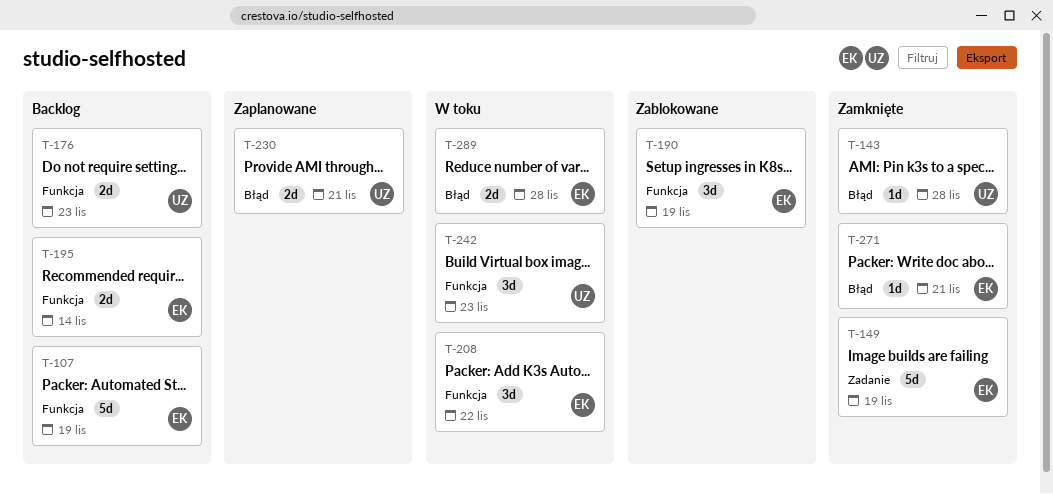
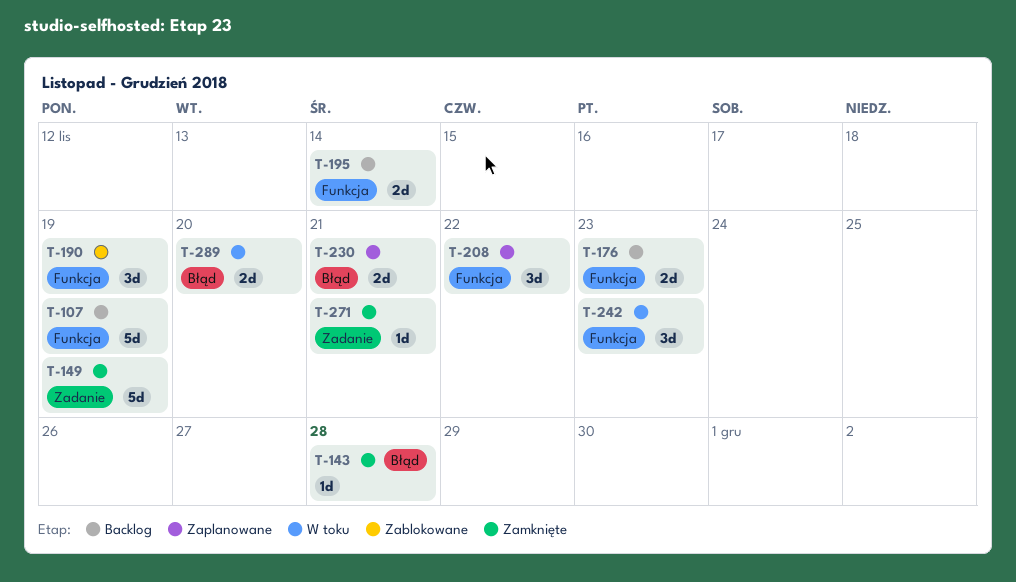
T-208, status: W toku -> Zaplanowane
T-271, label: Błąd -> Zadanie
T-289, due: Nov 28 -> Nov 20

